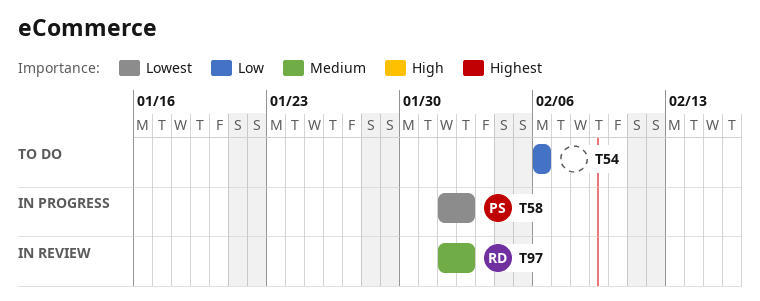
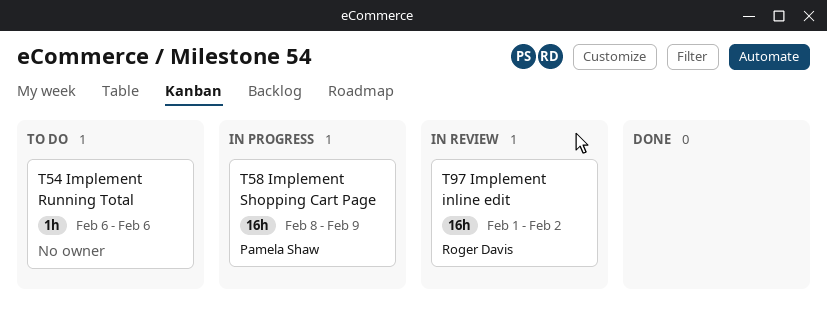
T58, start: Feb 1 -> Feb 8
T58, due: Feb 2 -> Feb 9

